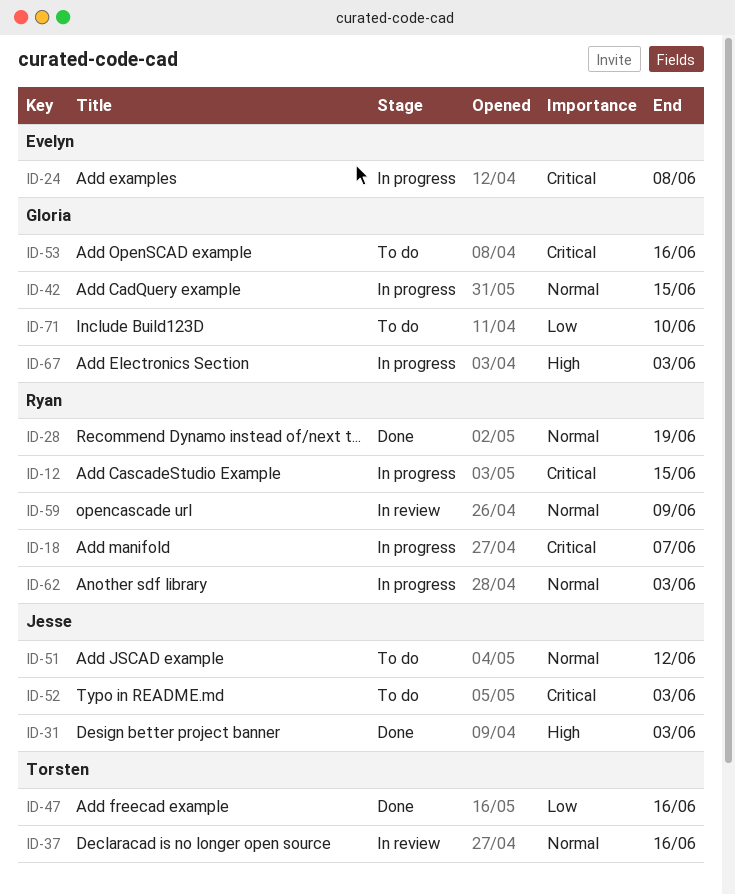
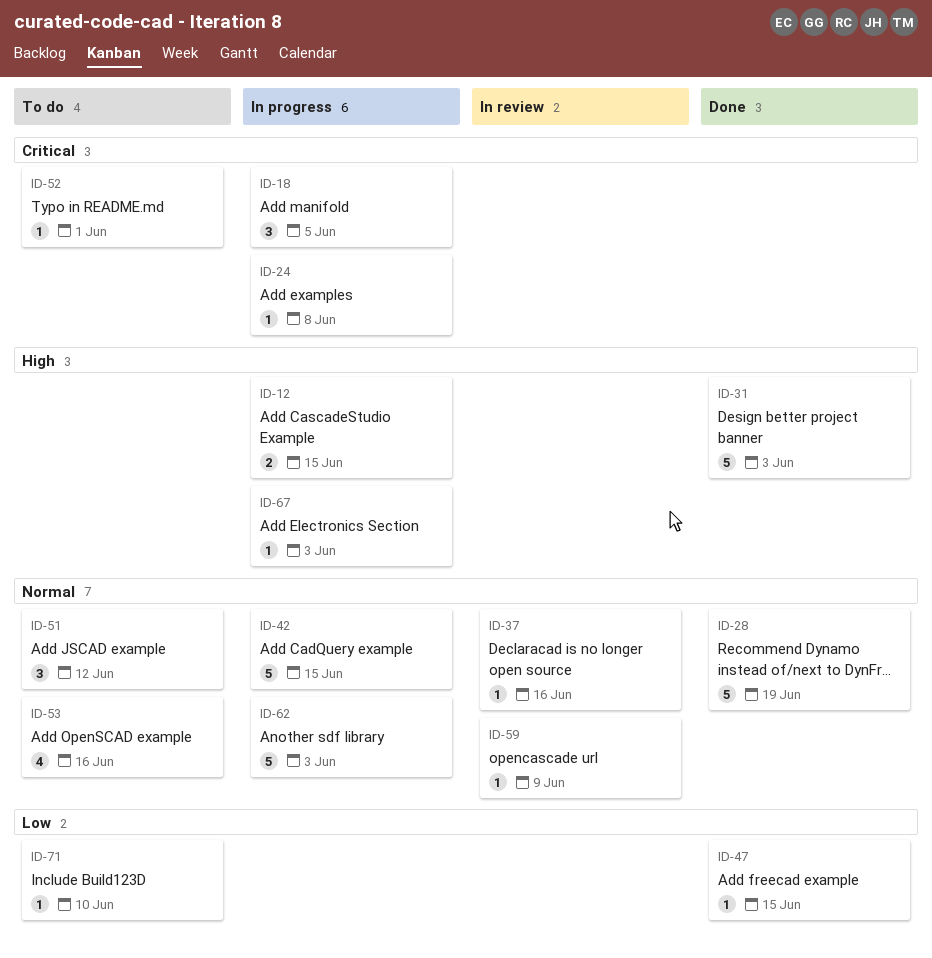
ID-12, priority: Critical -> High
ID-18, due: Jun 7 -> Jun 5
ID-47, due: Jun 16 -> Jun 15
ID-52, due: Jun 3 -> Jun 1
ID-53, priority: Critical -> Normal

